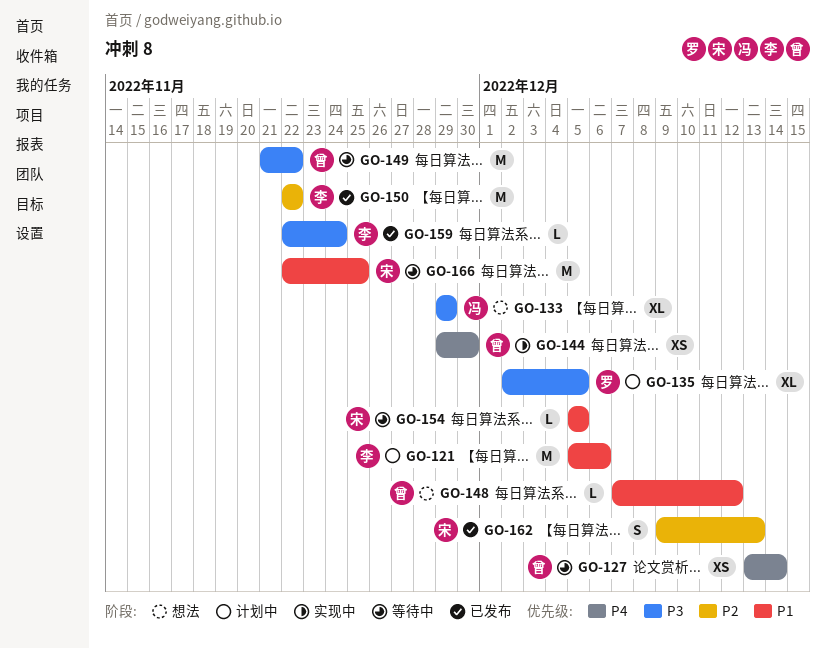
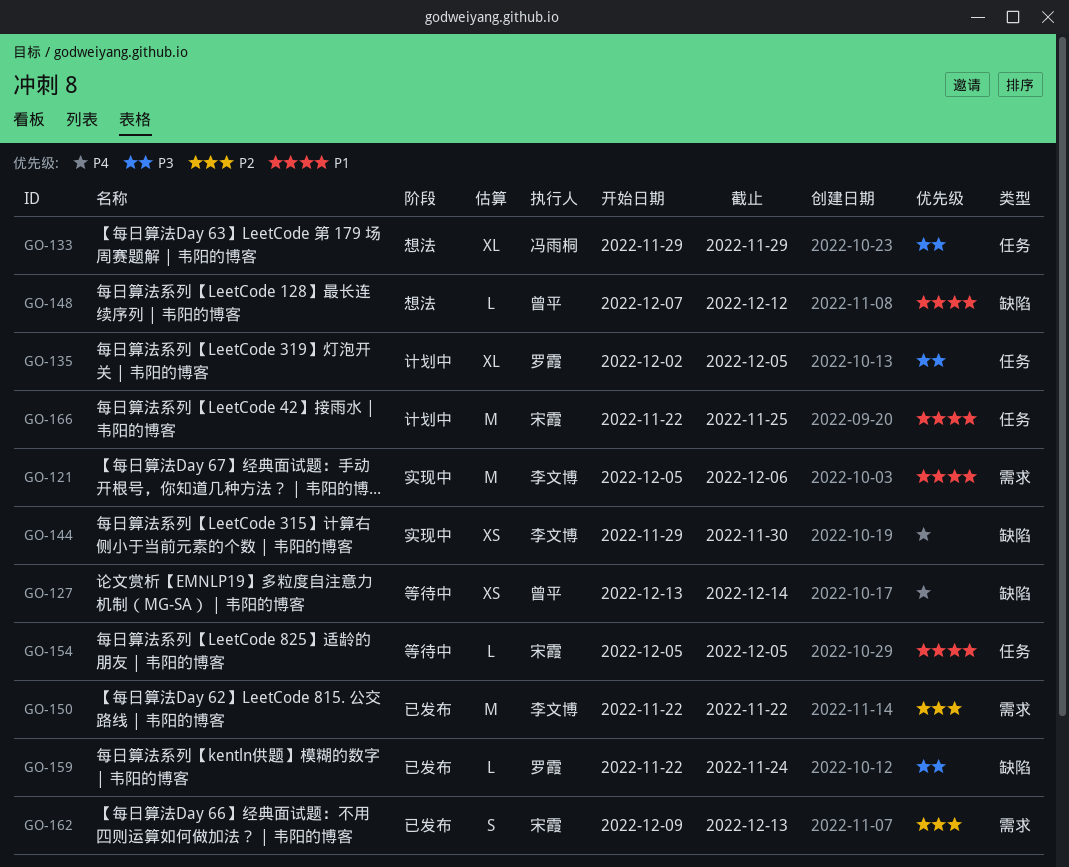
GO-121, status: 计划中 -> 实现中
GO-144, owner: 曾平 -> 李文博
GO-149: present -> none
GO-159, owner: 李文博 -> 罗霞
GO-166, status: 等待中 -> 计划中

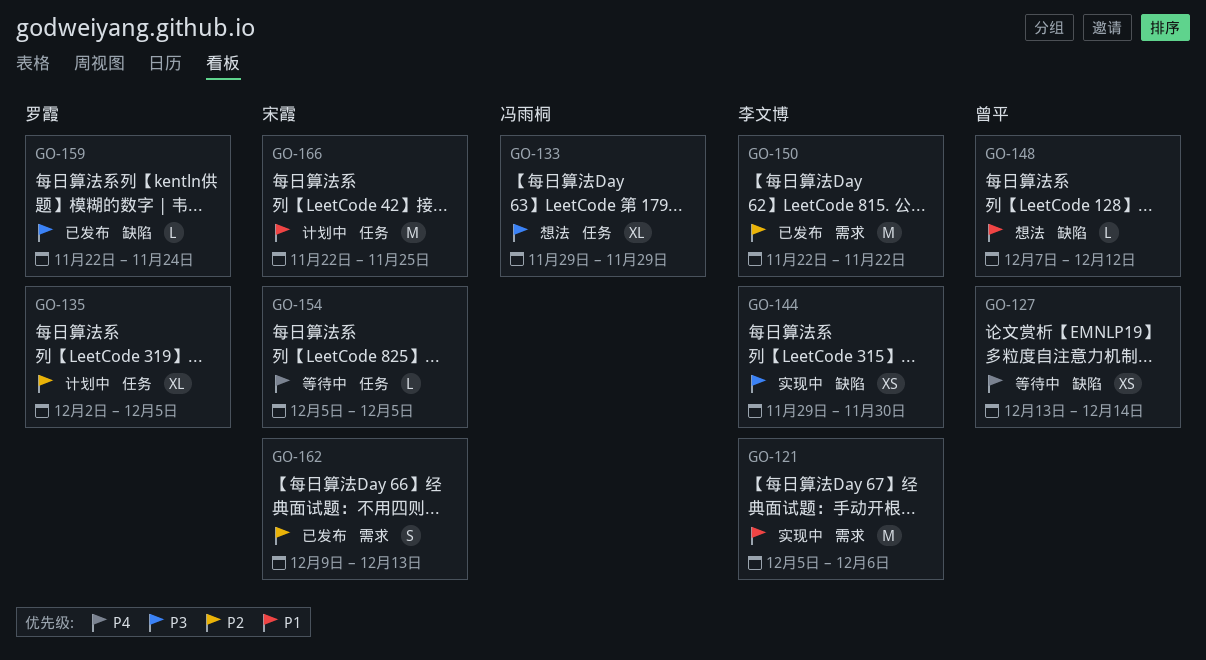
GO-135, priority: P3 -> P2
GO-144, priority: P4 -> P3
GO-154, priority: P1 -> P4

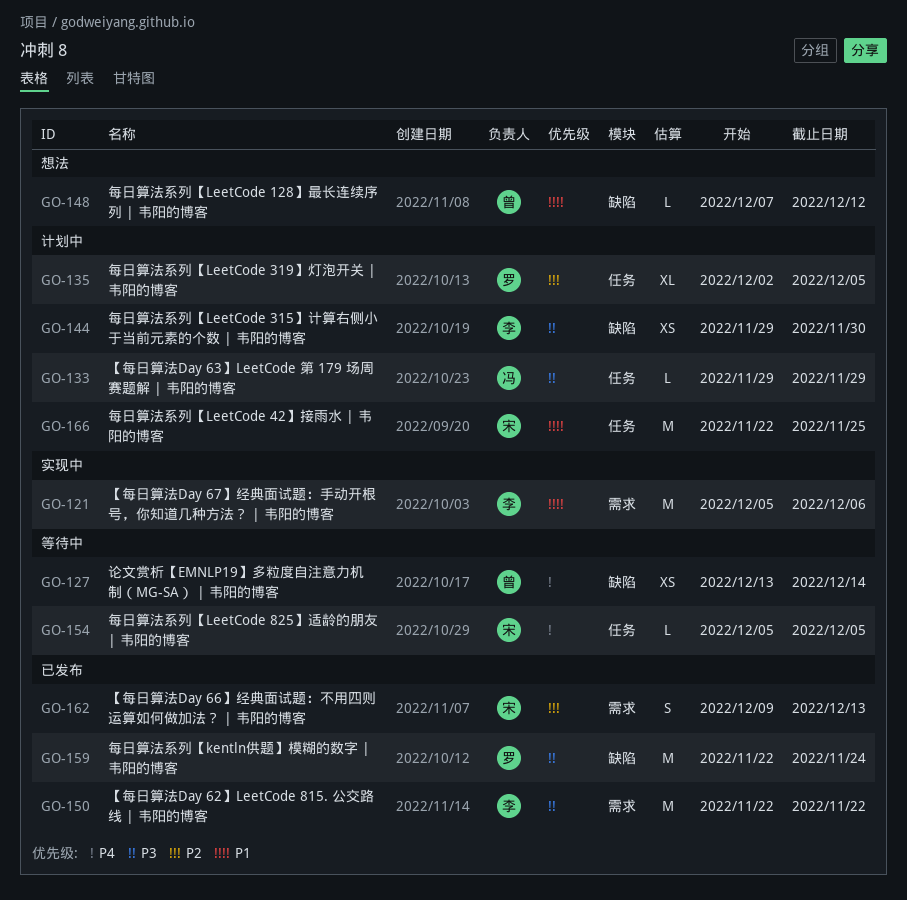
GO-133, status: 想法 -> 计划中
GO-133, estimate: XL -> L
GO-144, status: 实现中 -> 计划中
GO-150, priority: P2 -> P3
GO-159, estimate: L -> M

